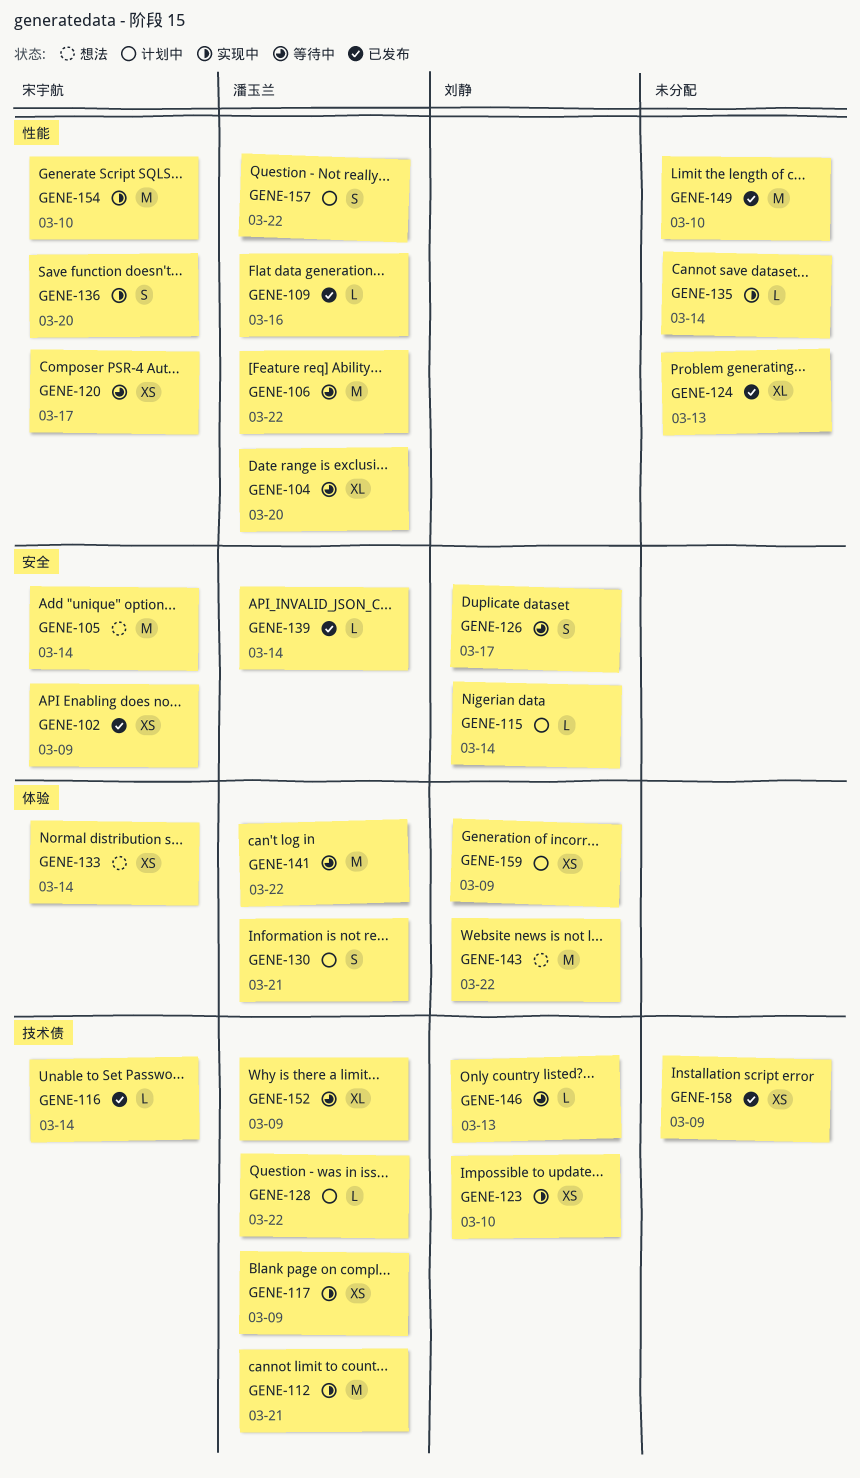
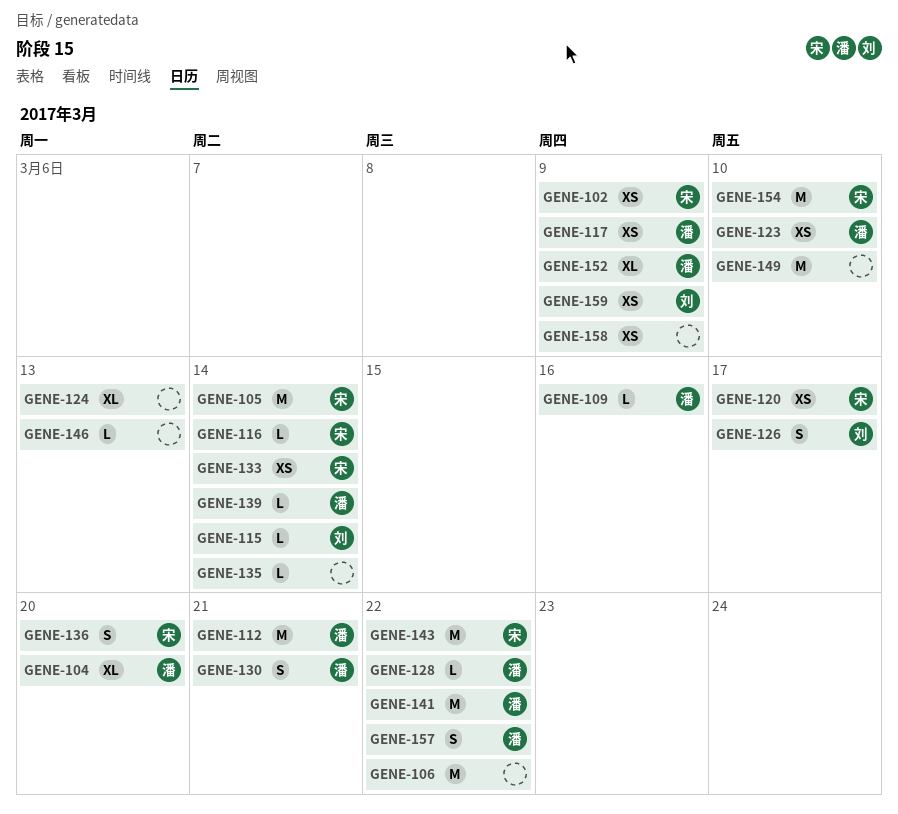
GENE-106, owner: 潘玉兰 -> none
GENE-123, owner: 刘静 -> 潘玉兰
GENE-143, owner: 刘静 -> 宋宇航
GENE-146, owner: 刘静 -> none

